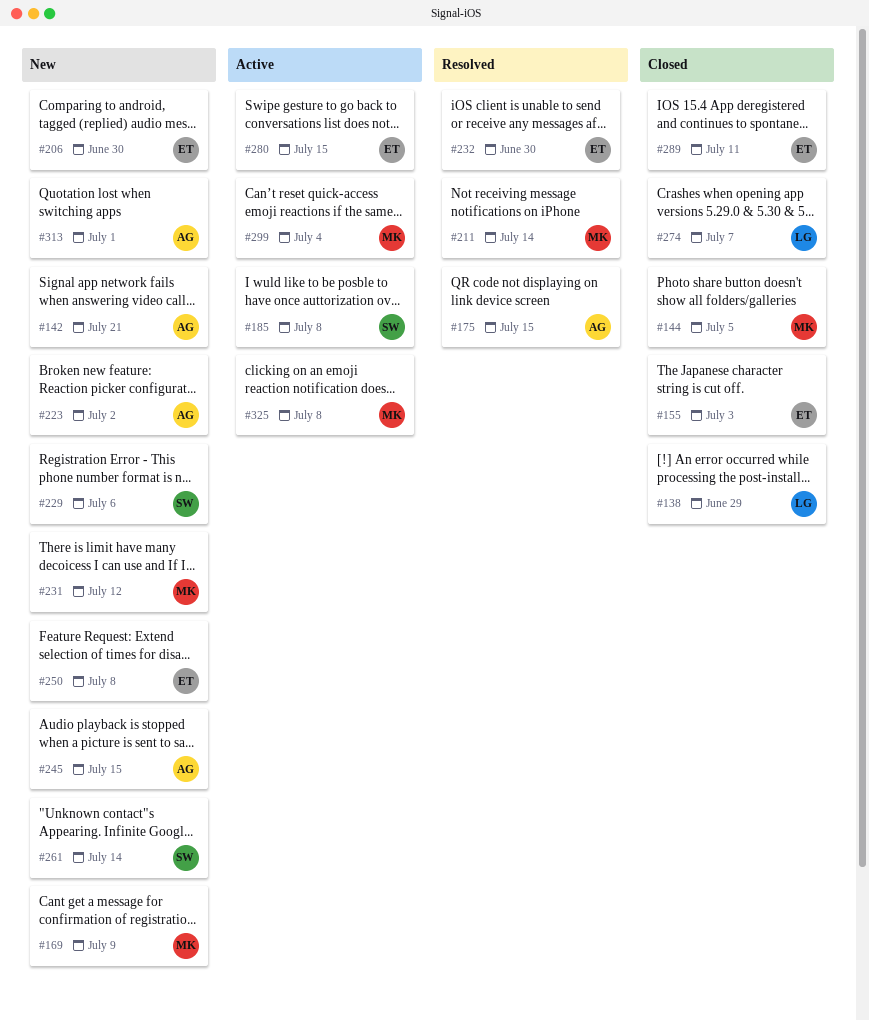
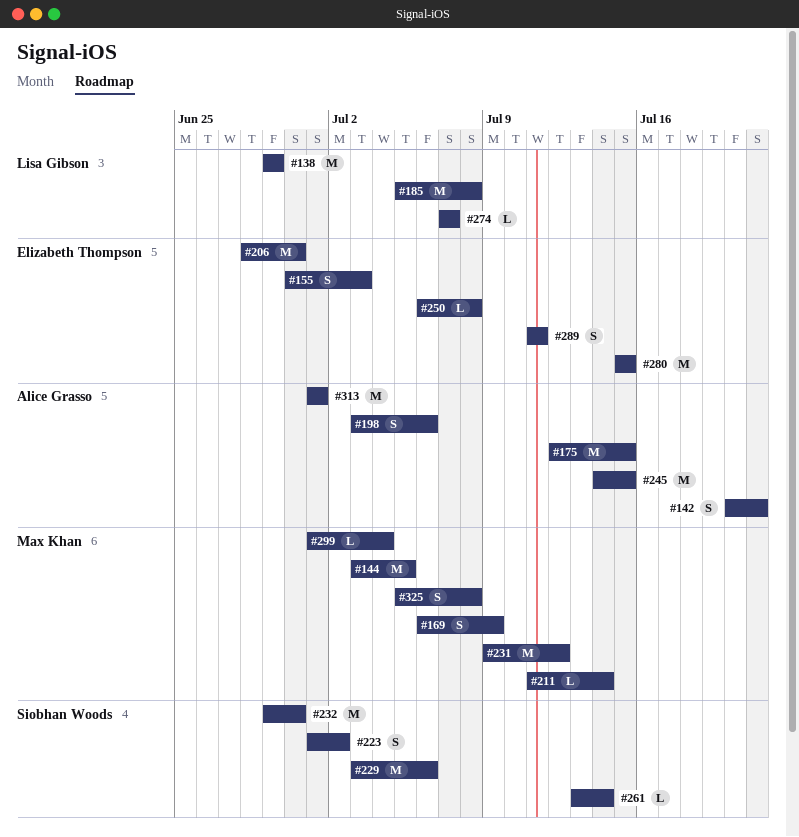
#185, owner: Siobhan Woods -> Lisa Gibson
#198: none -> present
#223, owner: Alice Grasso -> Siobhan Woods
#232, owner: Elizabeth Thompson -> Siobhan Woods

